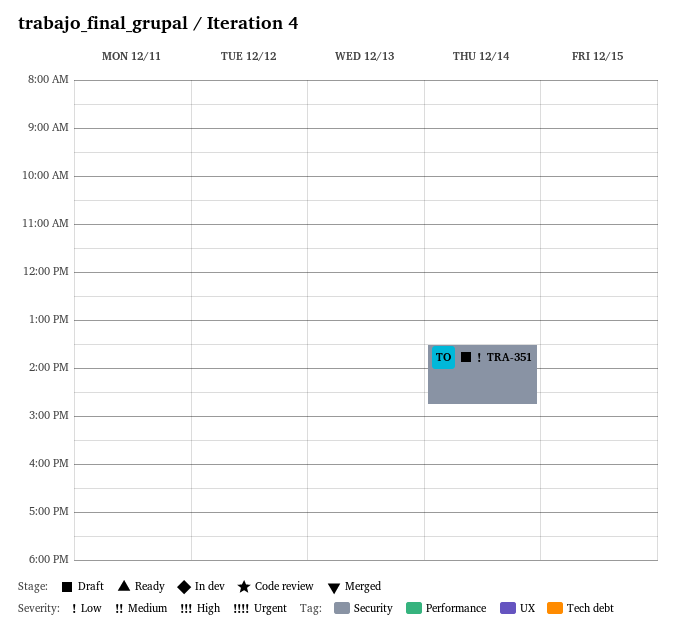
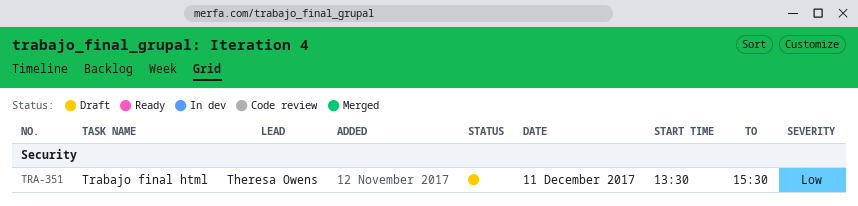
TRA-351, day: Dec 14 -> Dec 11
TRA-351, ends: 14:45 -> 15:30

